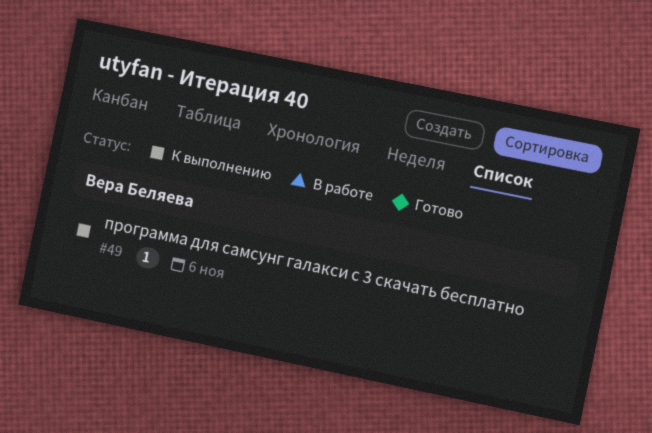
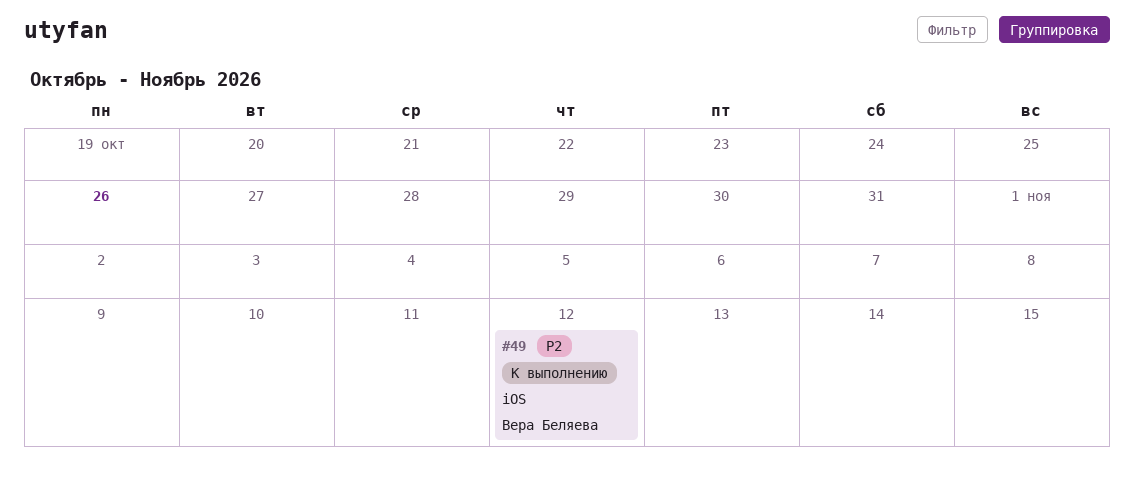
#49, due: Nov 6 -> Nov 12

